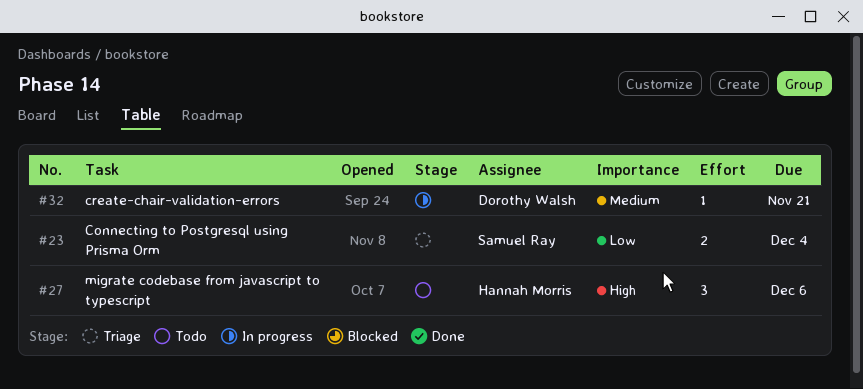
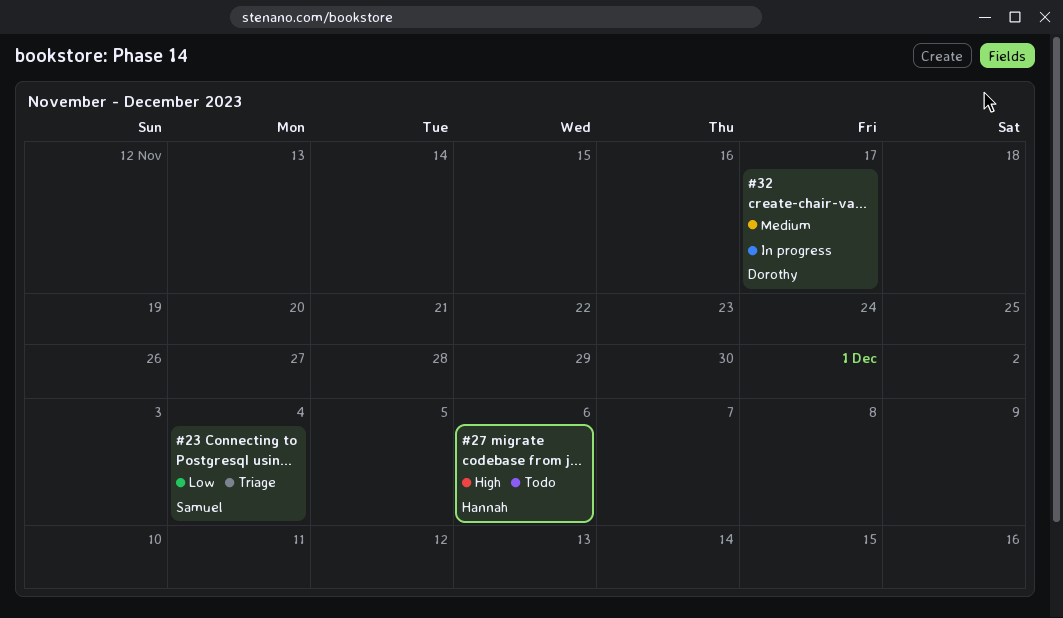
#32, due: Nov 21 -> Nov 17

